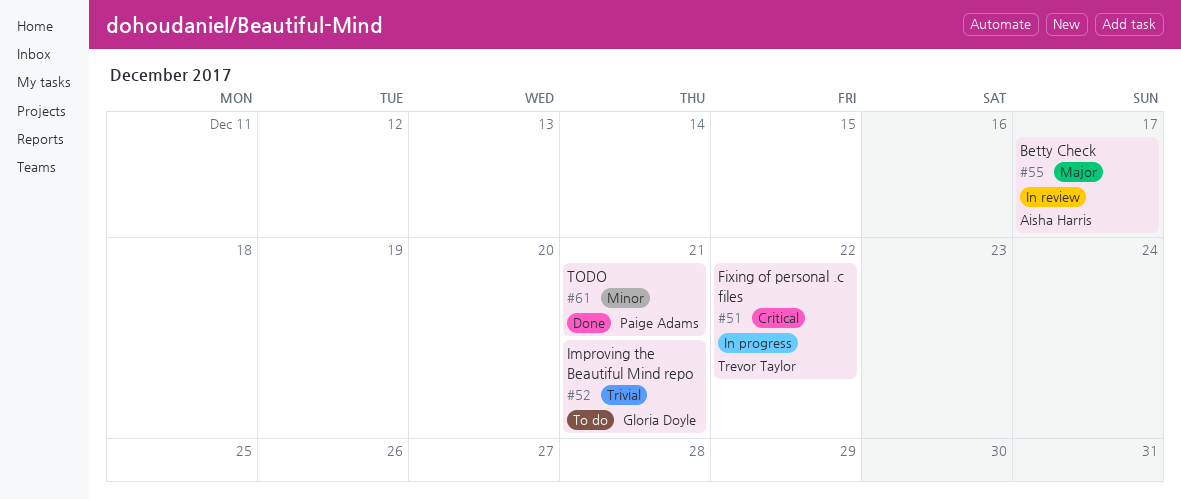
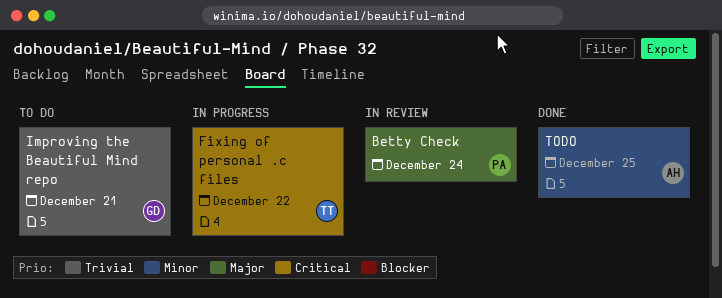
Betty Check, owner: Aisha Harris -> Paige Adams
Betty Check, due: Dec 17 -> Dec 24
TODO, owner: Paige Adams -> Aisha Harris
TODO, due: Dec 21 -> Dec 25

